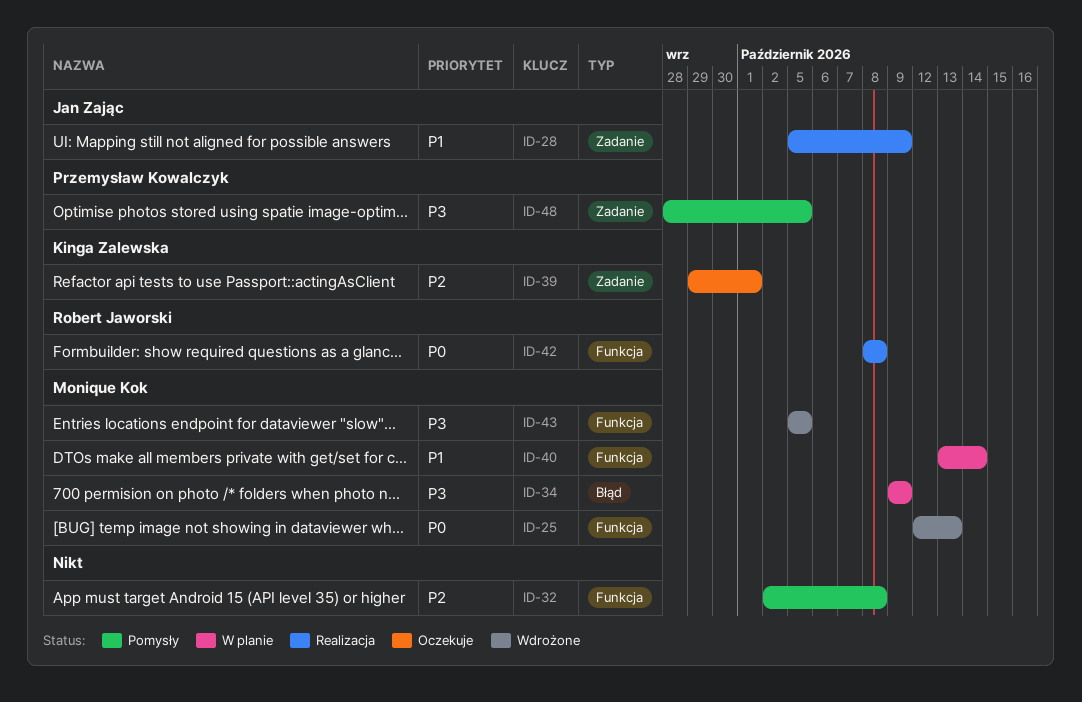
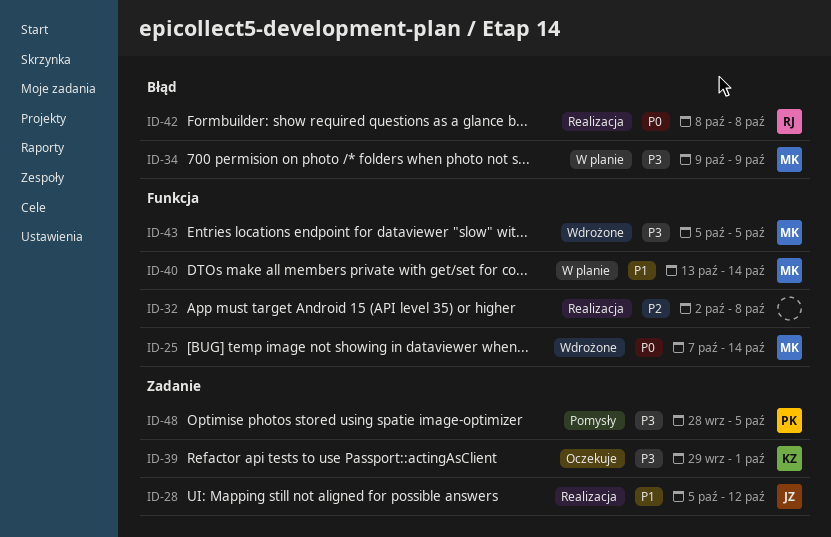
ID-25, start: Oct 12 -> Oct 7
ID-25, due: Oct 13 -> Oct 14
ID-28, due: Oct 9 -> Oct 12
ID-32, status: Pomysły -> Realizacja
ID-39, priority: P2 -> P3
ID-42, label: Funkcja -> Błąd

